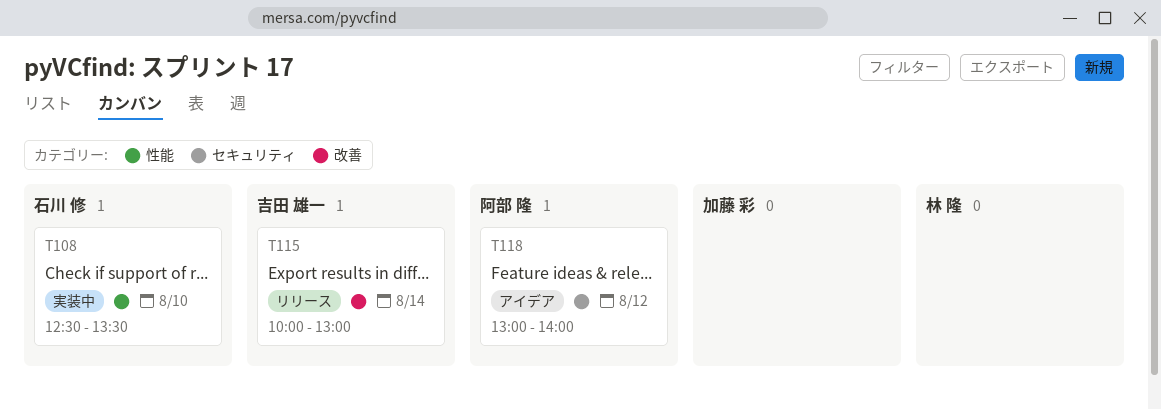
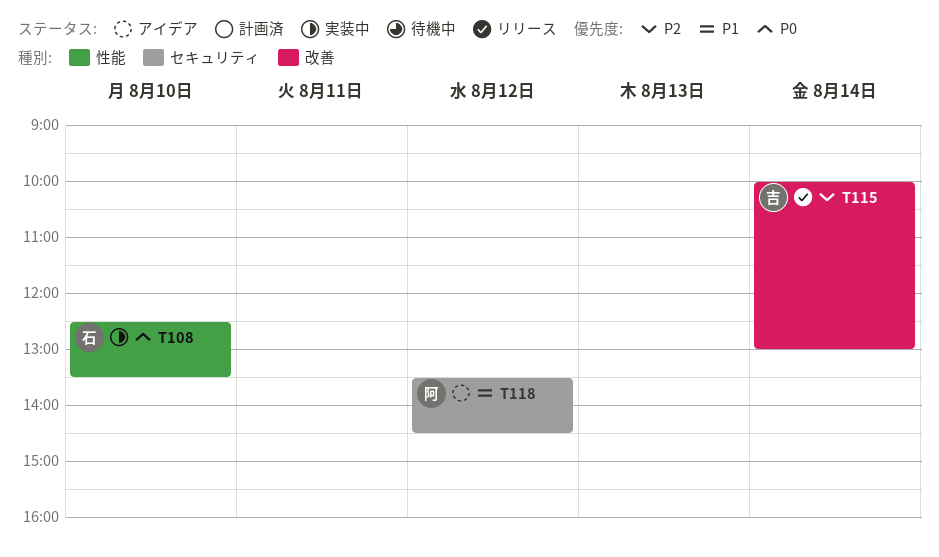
T118, begins: 13:00 -> 13:30
T118, ends: 14:00 -> 14:30

